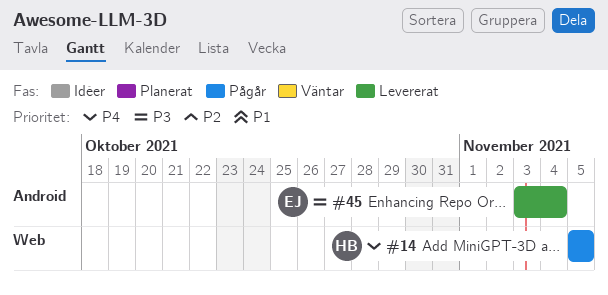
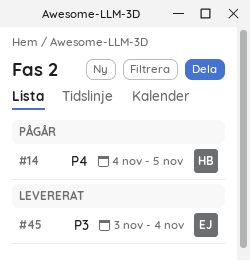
#14, start: Nov 5 -> Nov 4

